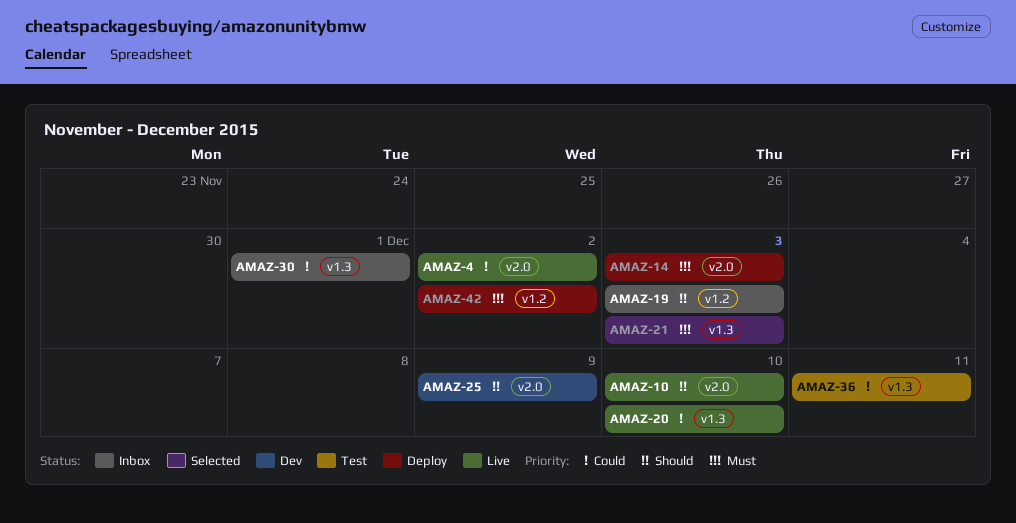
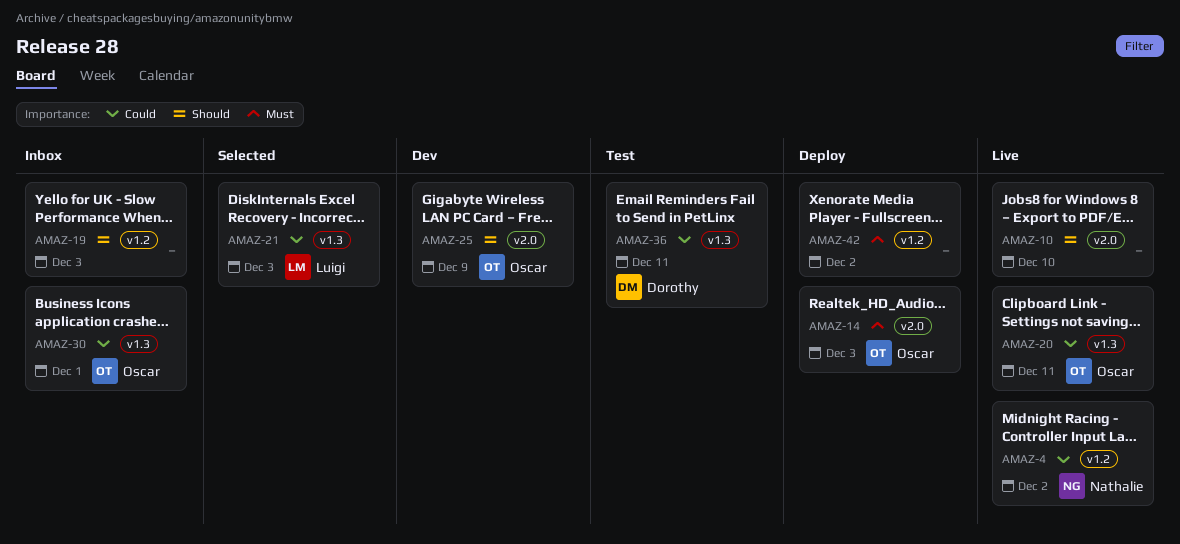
AMAZ-4, label: v2.0 -> v1.2
AMAZ-20, due: Dec 10 -> Dec 11
AMAZ-21, priority: Must -> Could

